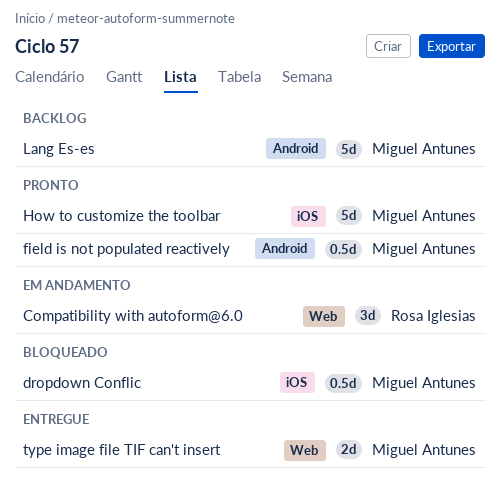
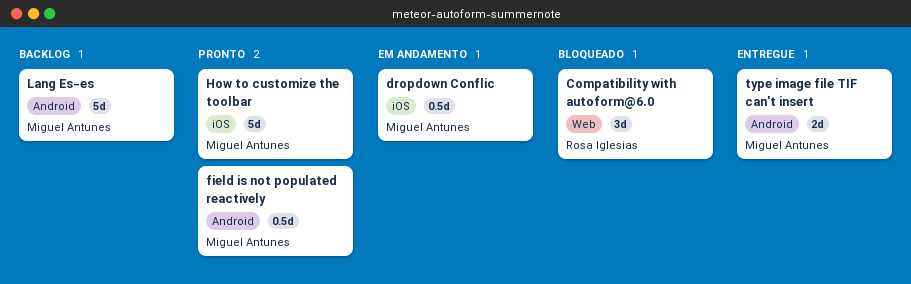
Compatibility with autoform@6.0, status: Em andamento -> Bloqueado
dropdown Conflic, status: Bloqueado -> Em andamento
type image file TIF can't insert, label: Web -> Android

